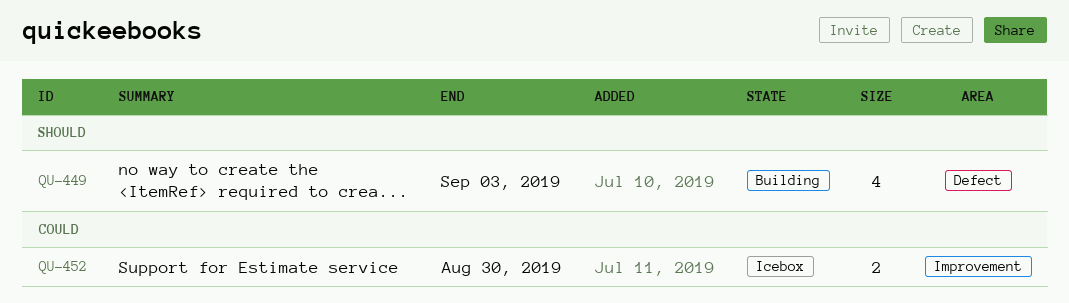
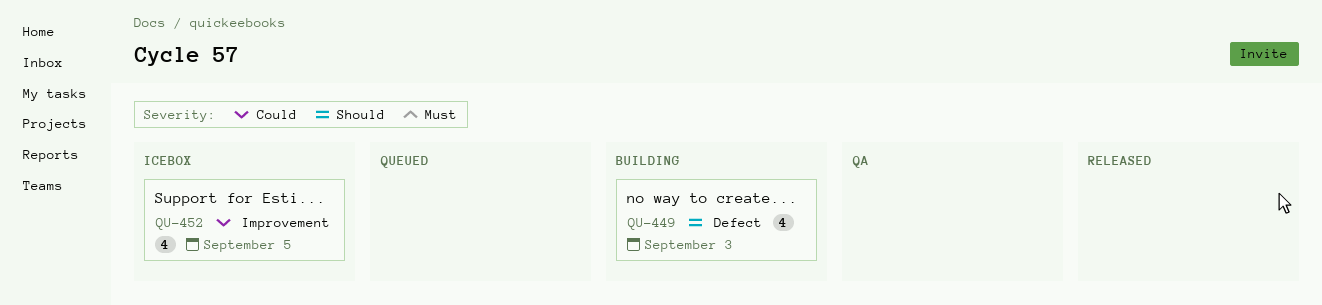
QU-452, estimate: 2 -> 4
QU-452, due: Aug 30 -> Sep 5

